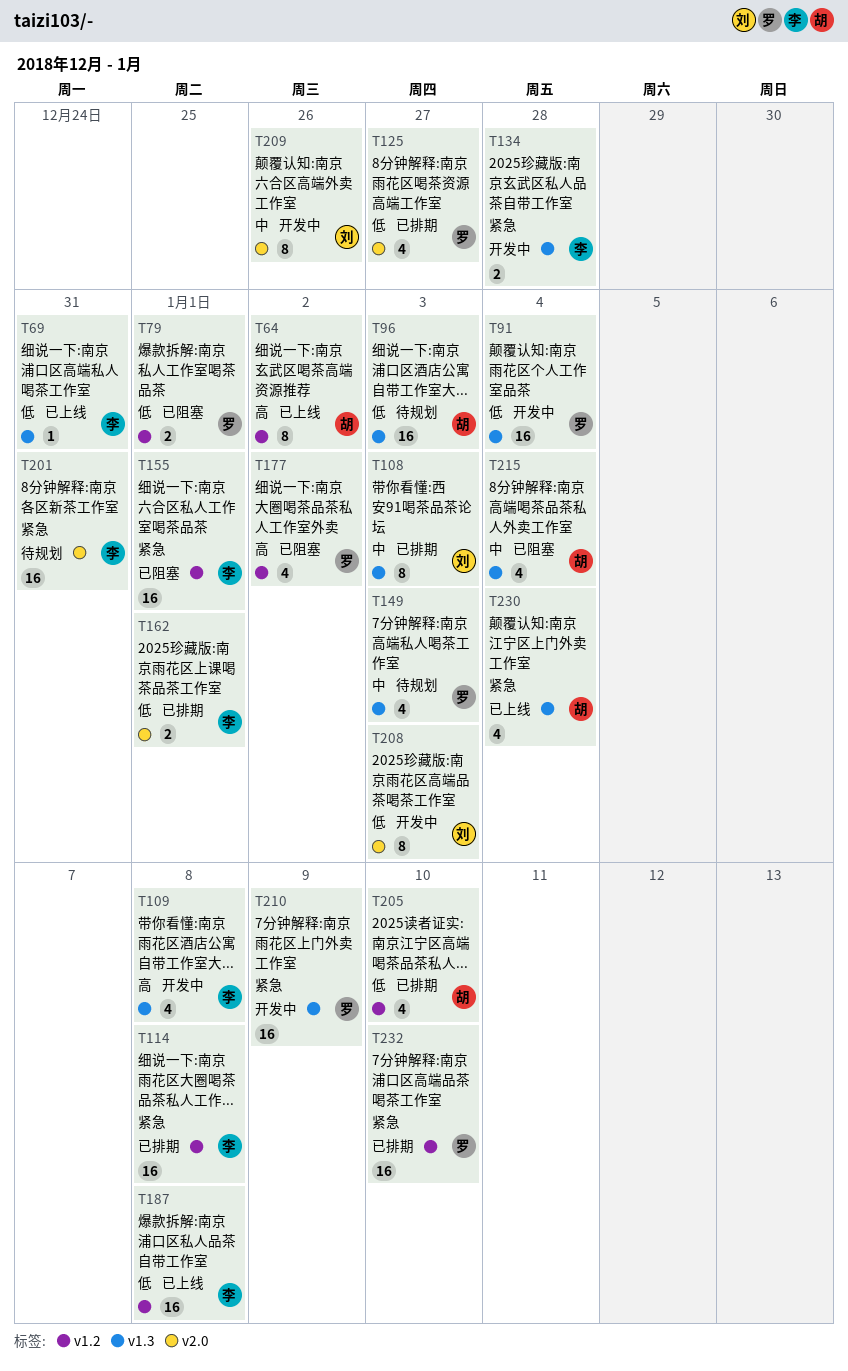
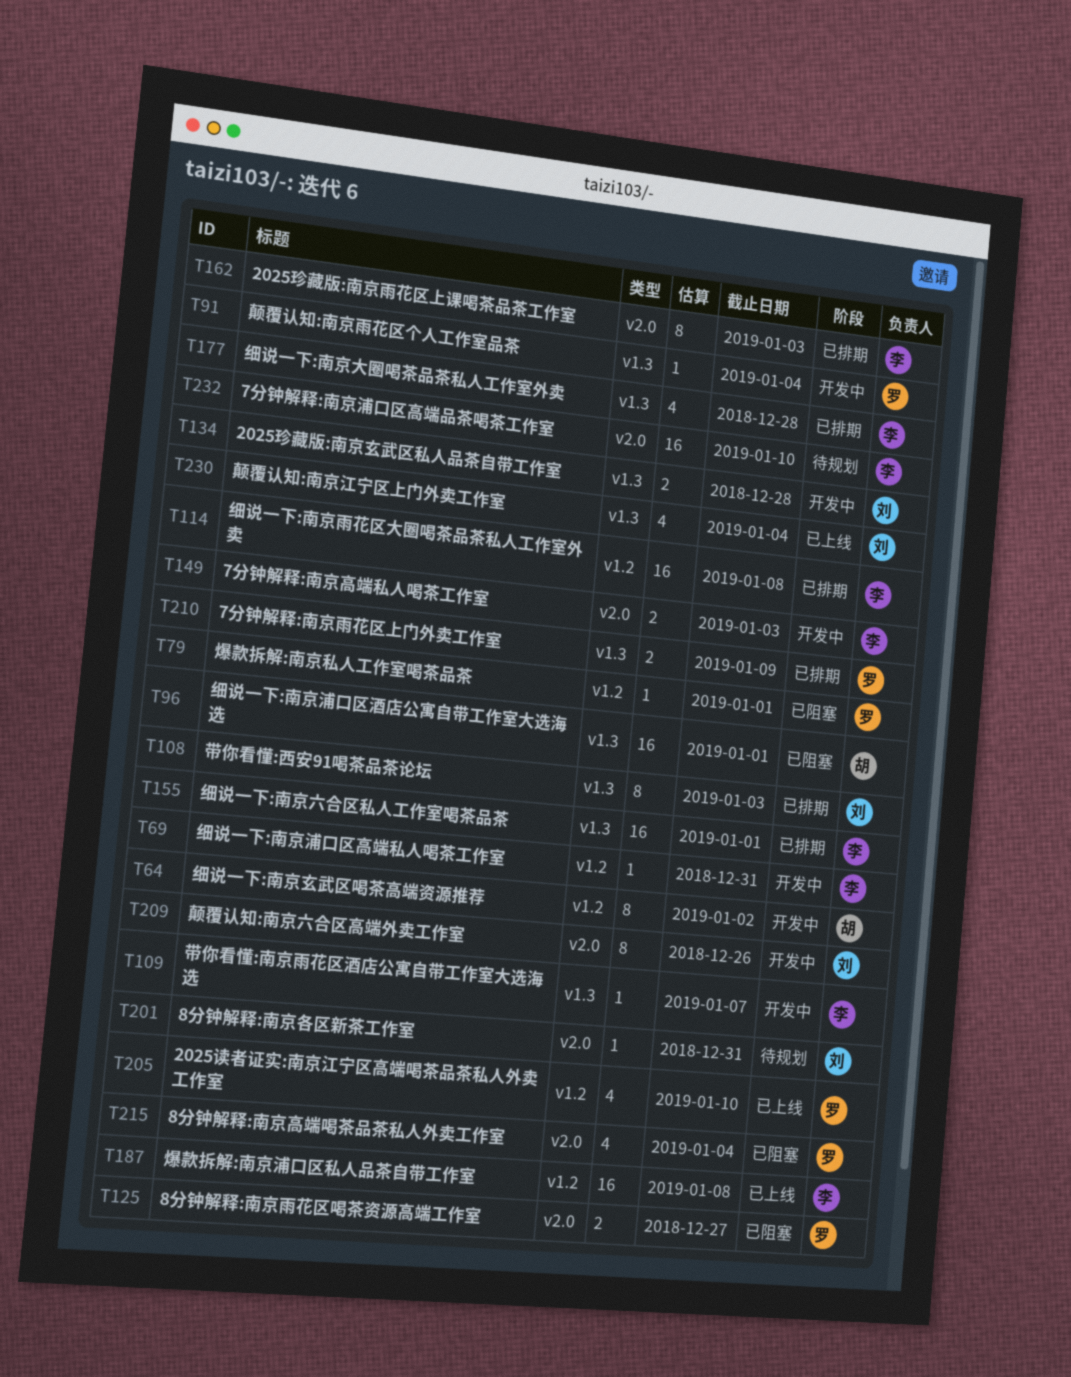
T64, status: 已上线 -> 开发中
T69, status: 已上线 -> 开发中
T69, label: v1.3 -> v1.2
T79, estimate: 2 -> 1
T91, estimate: 16 -> 1
T96, status: 待规划 -> 已阻塞
T96, due: Jan 3 -> Jan 1
T109, estimate: 4 -> 1
T109, due: Jan 8 -> Jan 7
T125, status: 已排期 -> 已阻塞
T125, estimate: 4 -> 2
T134, owner: 李 -> 刘
T149, status: 待规划 -> 开发中
T149, owner: 罗 -> 李
T149, label: v1.3 -> v2.0
T149, estimate: 4 -> 2
T155, status: 已阻塞 -> 已排期
T155, label: v1.2 -> v1.3
T162, estimate: 2 -> 8
T162, due: Jan 1 -> Jan 3
T177, status: 已阻塞 -> 已排期
T177, owner: 罗 -> 李
T177, label: v1.2 -> v1.3
T177, due: Jan 2 -> Dec 28
T201, owner: 李 -> 刘
T201, estimate: 16 -> 1
T205, status: 已排期 -> 已上线
T205, owner: 胡 -> 罗
T208: present -> none
T210, status: 开发中 -> 已排期
T210, estimate: 16 -> 2
T215, owner: 胡 -> 罗
T215, label: v1.3 -> v2.0
T230, owner: 胡 -> 刘
T232, status: 已排期 -> 待规划
T232, owner: 罗 -> 李
T232, label: v1.2 -> v2.0

